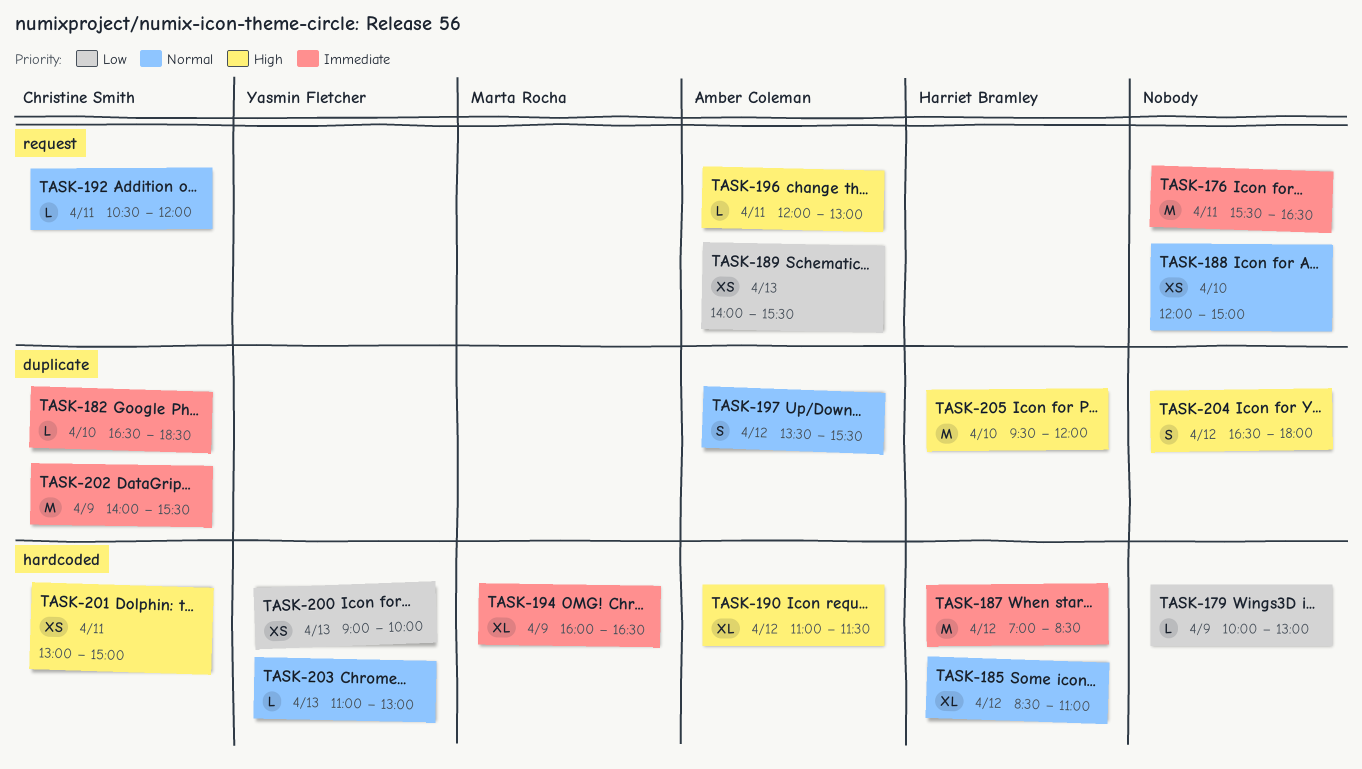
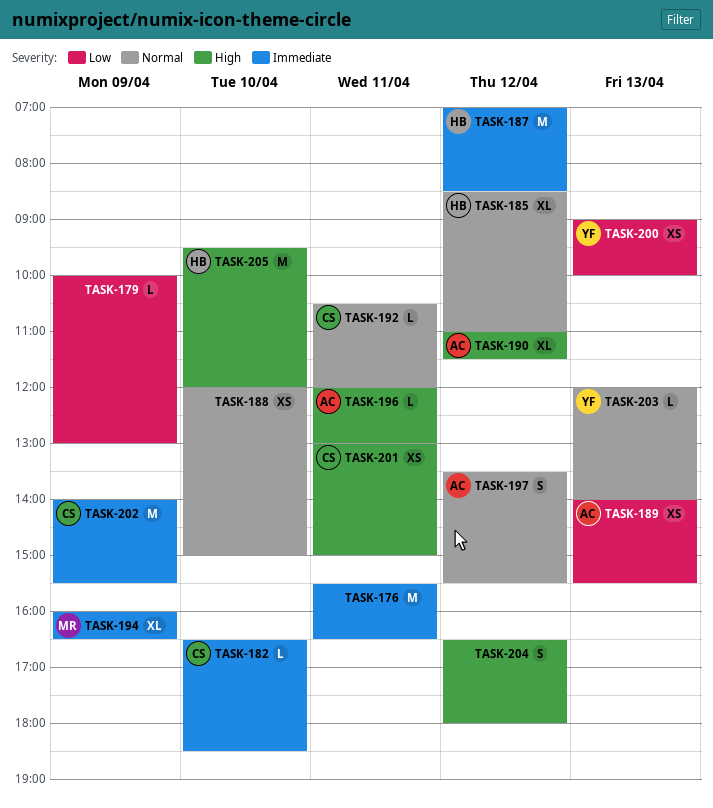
TASK-203, begins: 11:00 -> 12:00
TASK-203, ends: 13:00 -> 14:00

